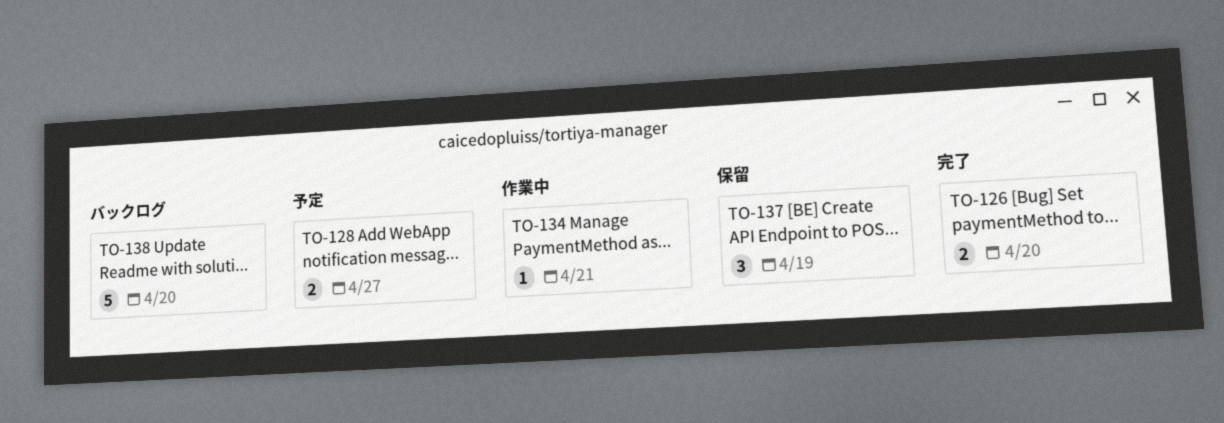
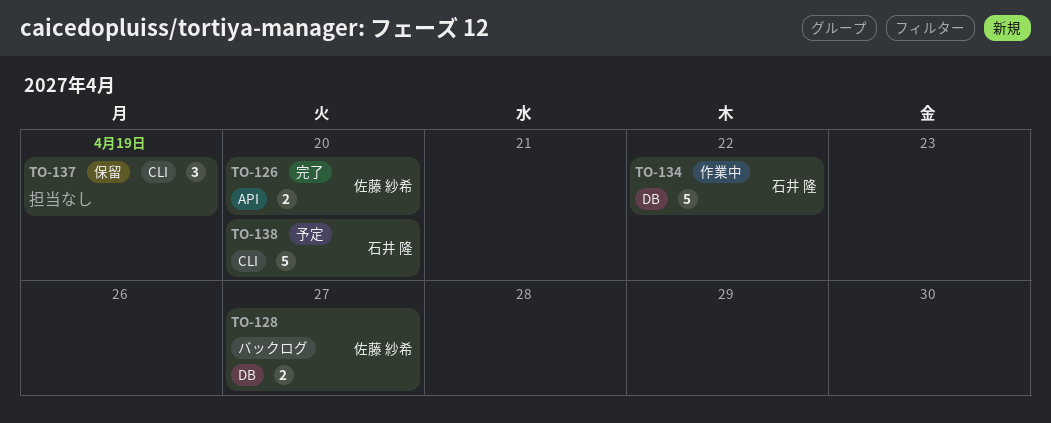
TO-128, status: 予定 -> バックログ
TO-134, estimate: 1 -> 5
TO-134, due: Apr 21 -> Apr 22
TO-138, status: バックログ -> 予定

